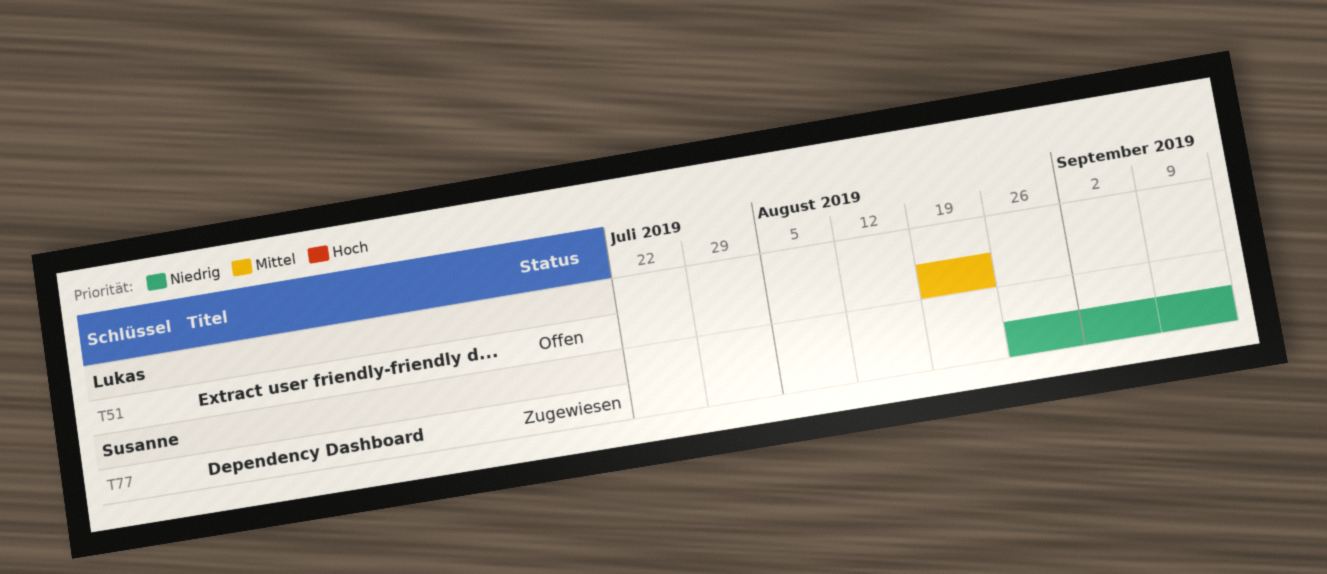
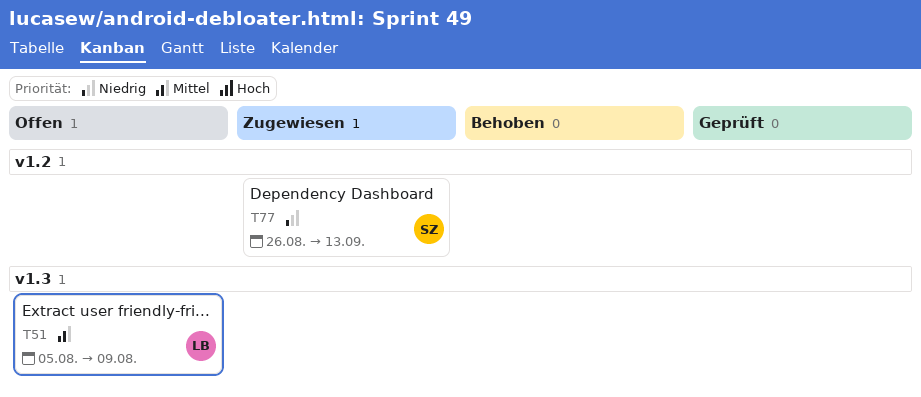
T51, start: Aug 19 -> Aug 5
T51, due: Aug 23 -> Aug 9

